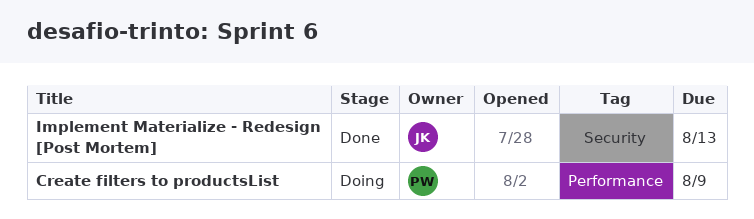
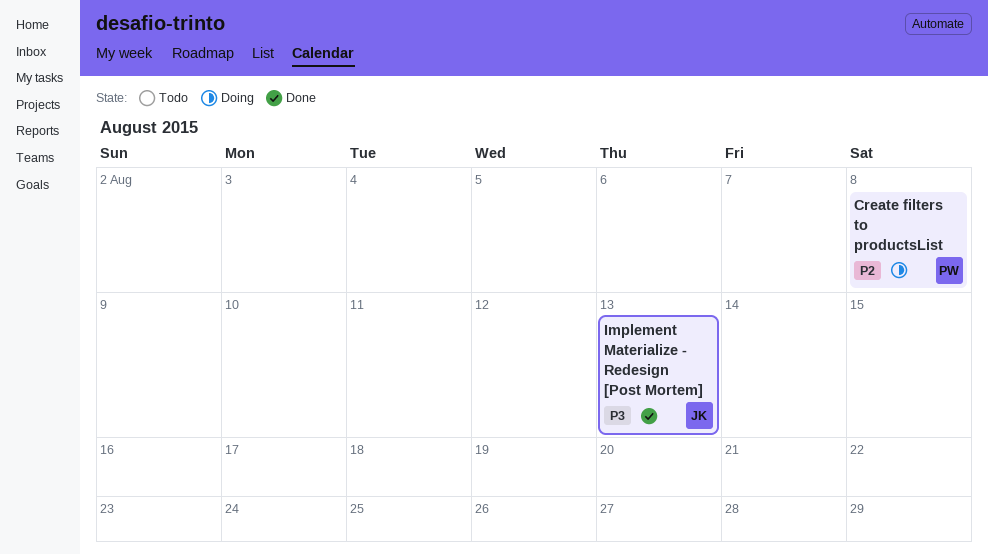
Create filters to productsList, due: Aug 9 -> Aug 8

